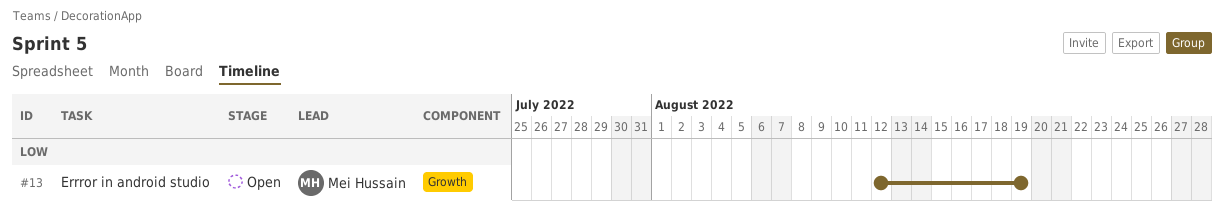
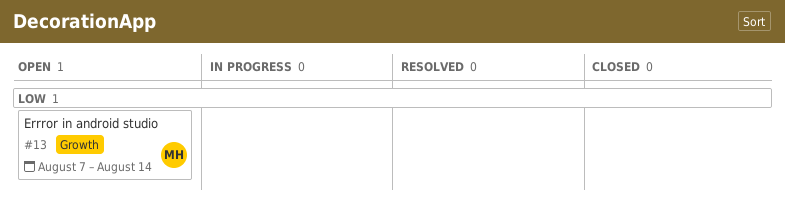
#13, start: Aug 12 -> Aug 7
#13, due: Aug 19 -> Aug 14

